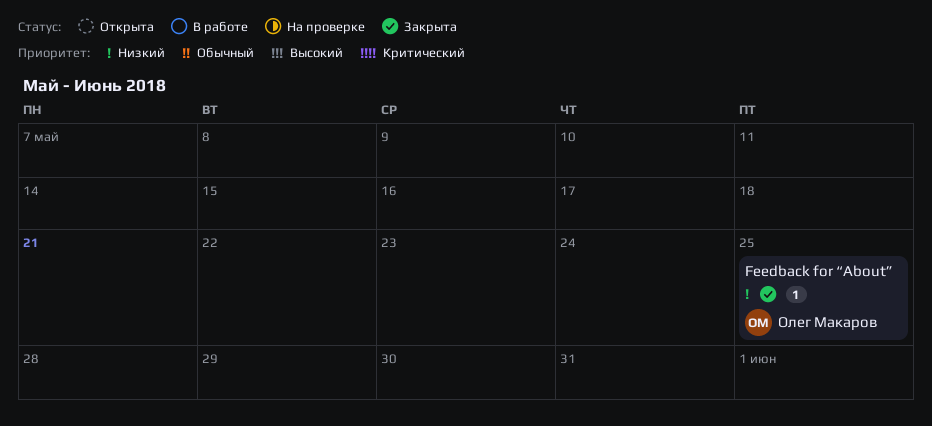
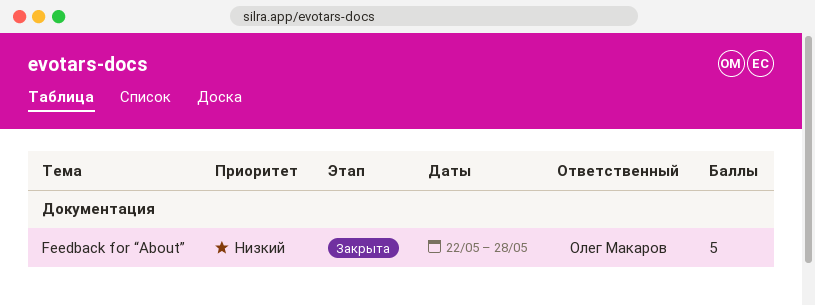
Feedback for “About”, estimate: 1 -> 5
Feedback for “About”, due: May 25 -> May 28

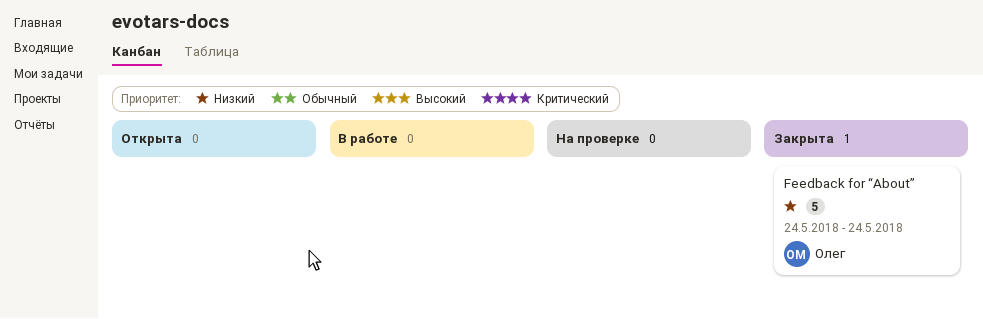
Feedback for “About”, start: May 22 -> May 24
Feedback for “About”, due: May 28 -> May 24

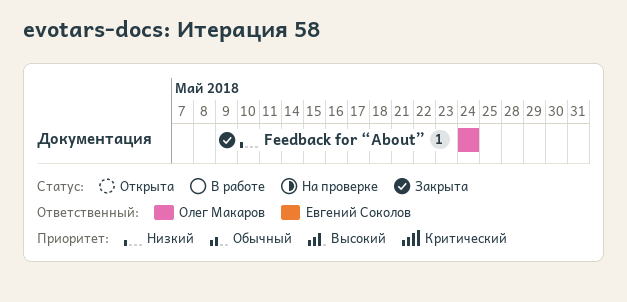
Feedback for “About”, estimate: 5 -> 1

